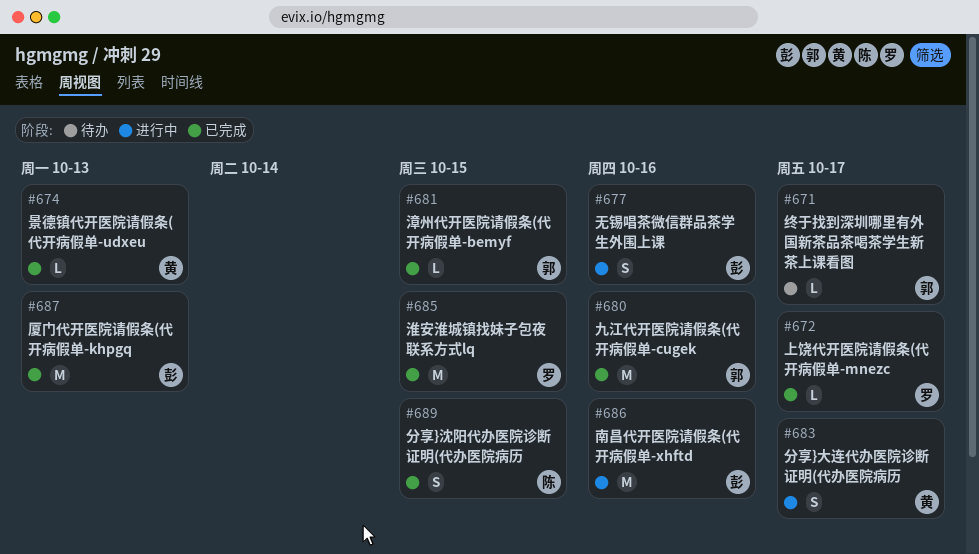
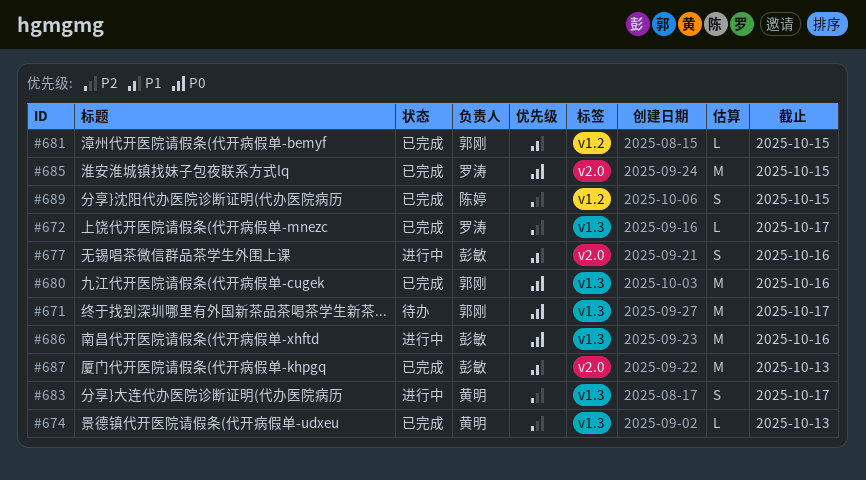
#671, estimate: L -> M

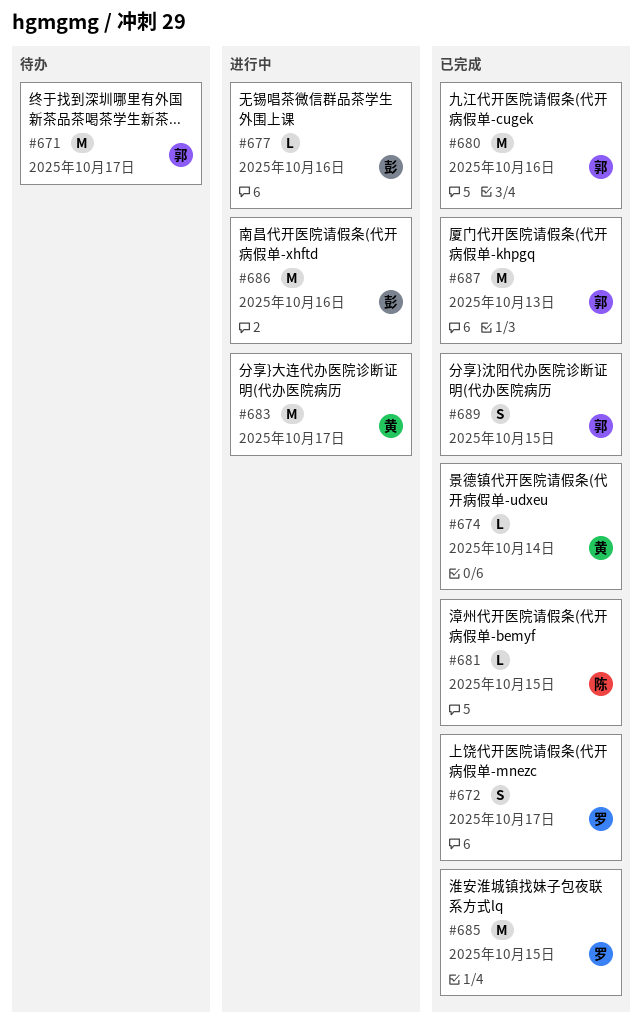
#672, estimate: L -> S
#674, due: Oct 13 -> Oct 14
#677, estimate: S -> L
#681, owner: 郭刚 -> 陈婷
#683, estimate: S -> M
#687, owner: 彭敏 -> 郭刚
#689, owner: 陈婷 -> 郭刚

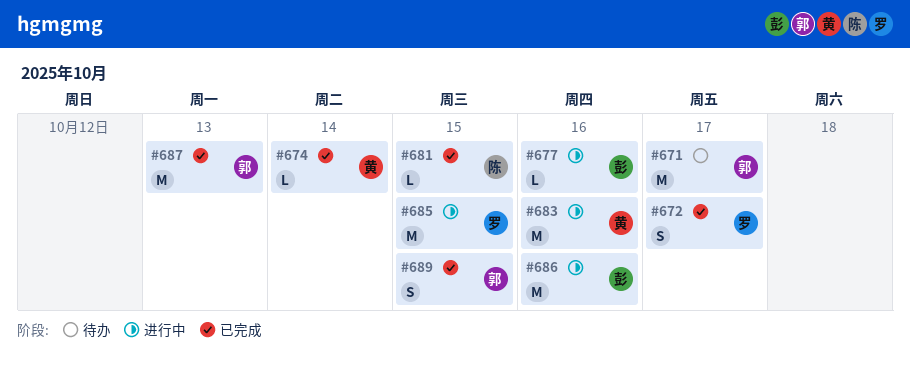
#680: present -> none
#683, due: Oct 17 -> Oct 16
#685, status: 已完成 -> 进行中

